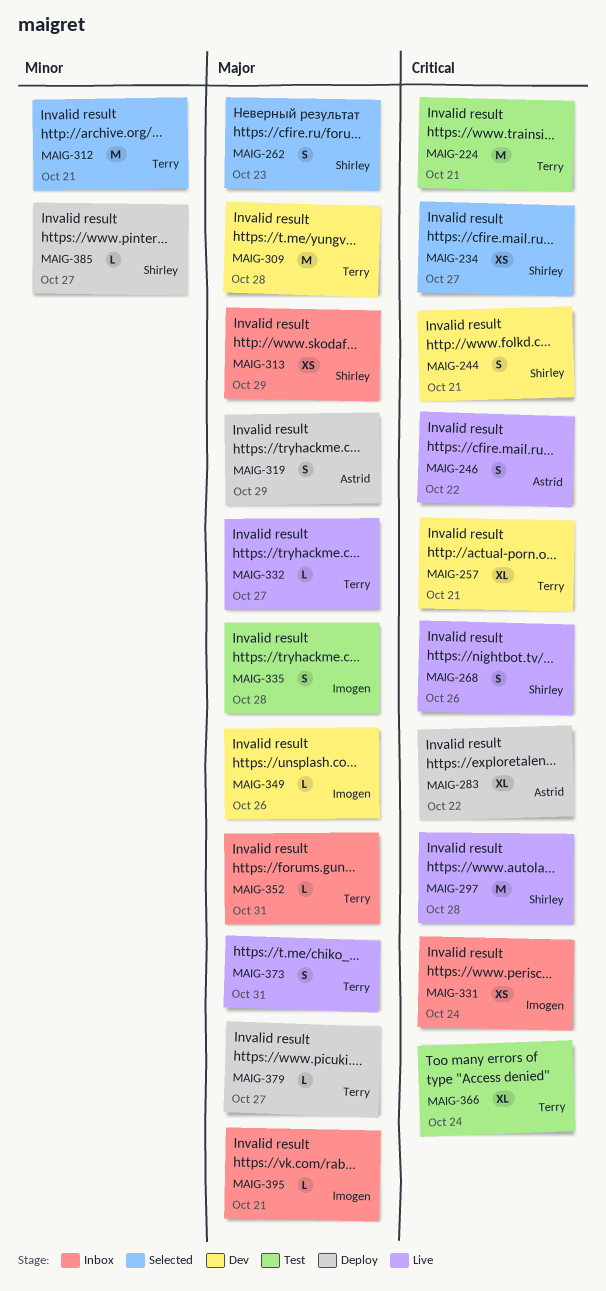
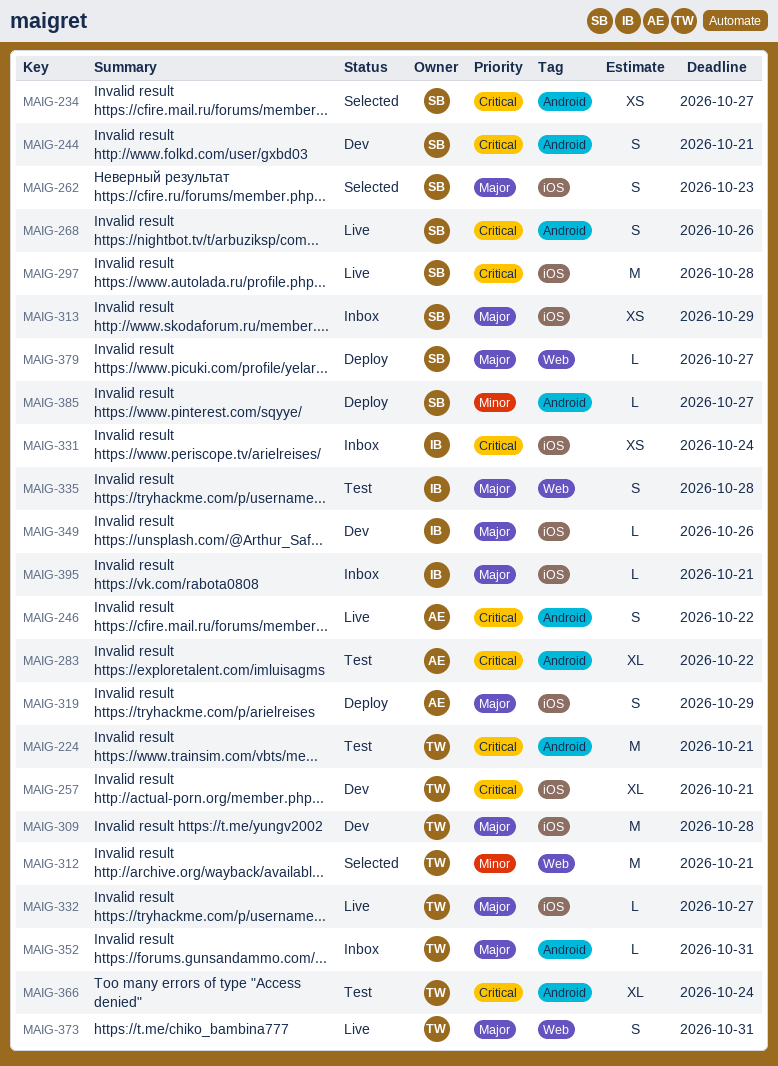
MAIG-283, status: Deploy -> Test
MAIG-379, owner: Terry -> Shirley

